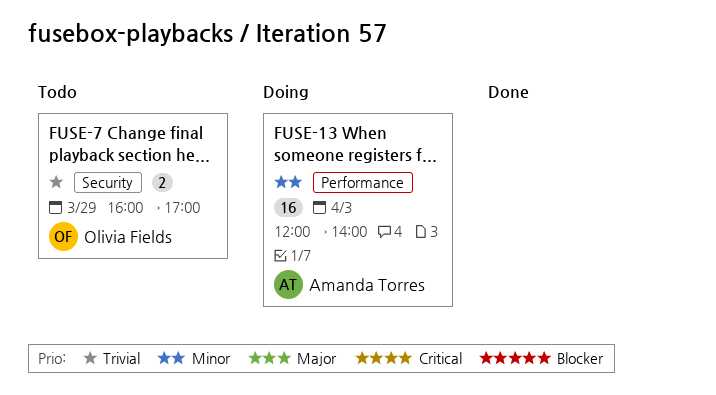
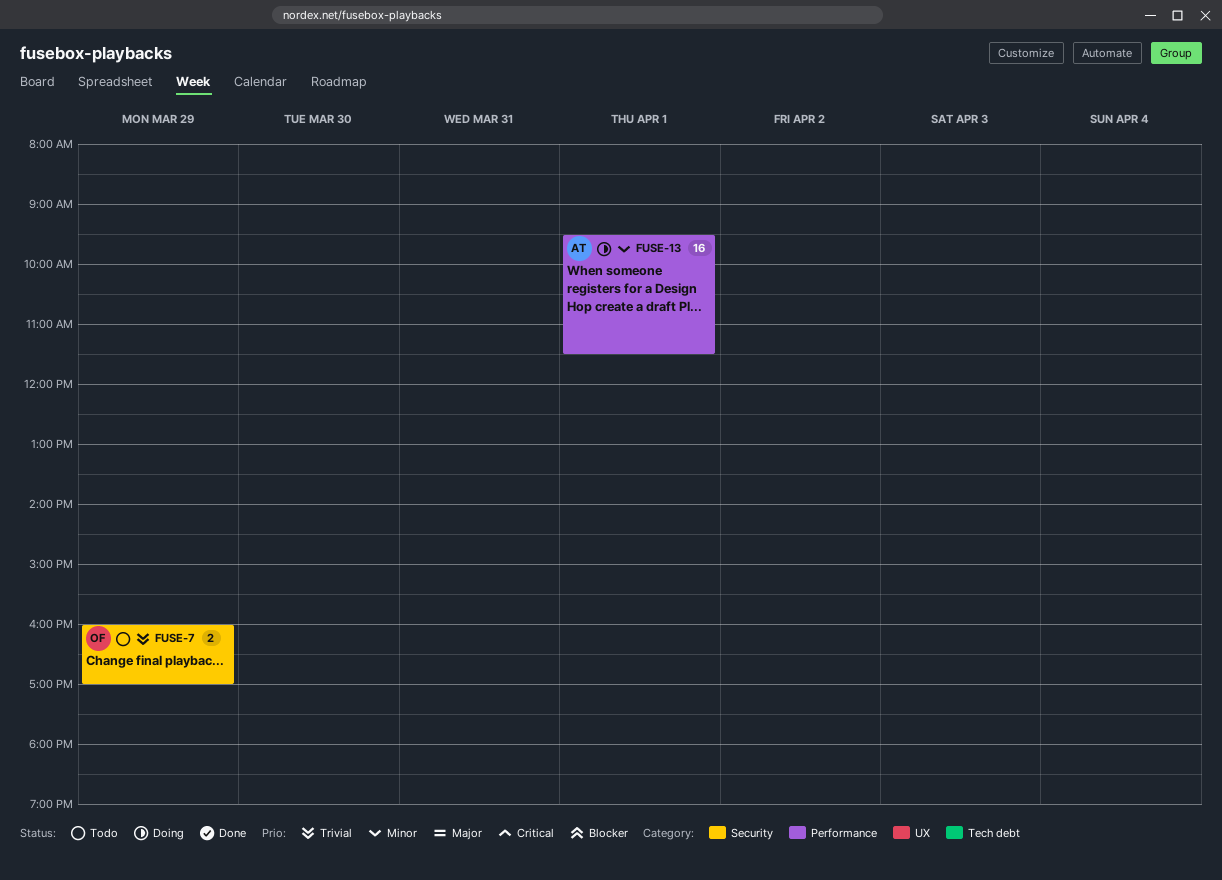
FUSE-13, day: Apr 3 -> Apr 1
FUSE-13, begins: 12:00 -> 09:30
FUSE-13, ends: 14:00 -> 11:30

